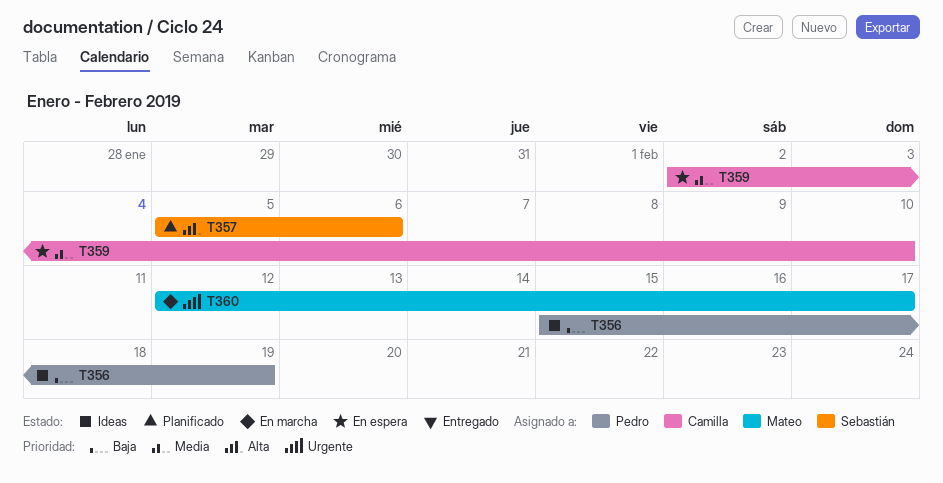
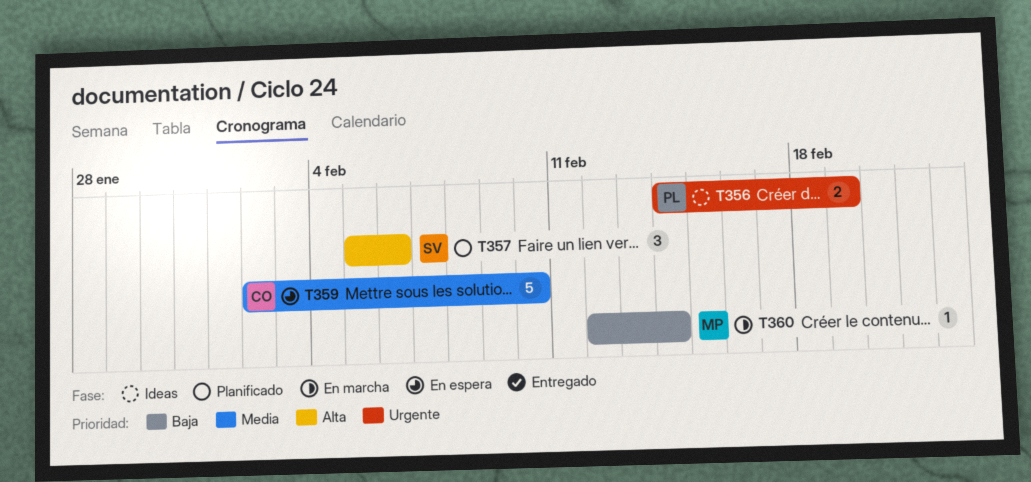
T356, priority: Baja -> Urgente
T356, start: Feb 15 -> Feb 14
T360, priority: Urgente -> Baja
T360, due: Feb 17 -> Feb 14

